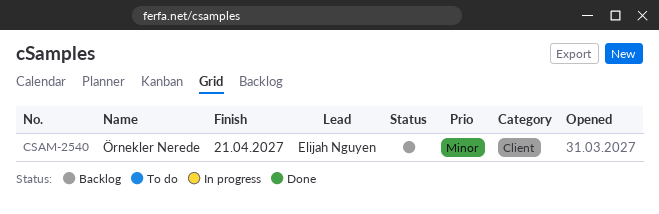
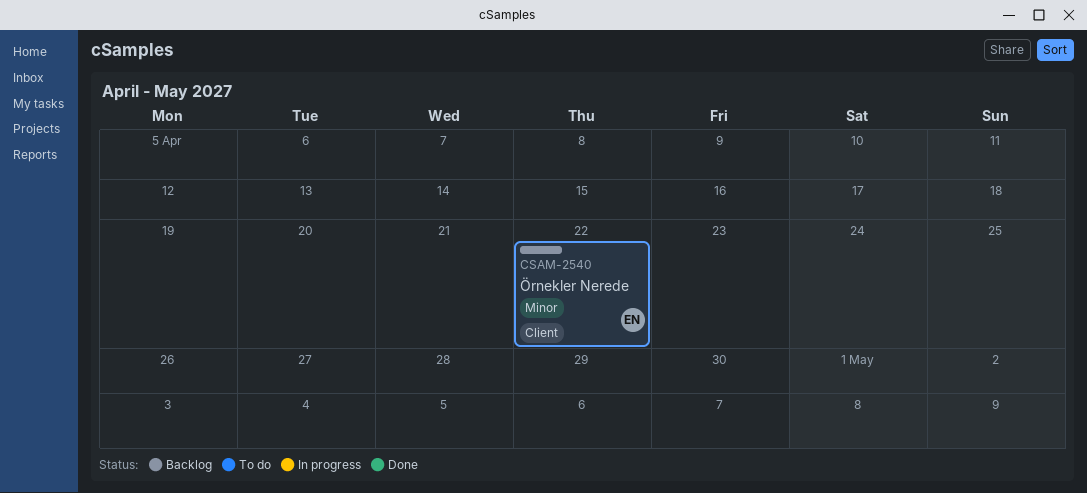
CSAM-2540, due: Apr 21 -> Apr 22

